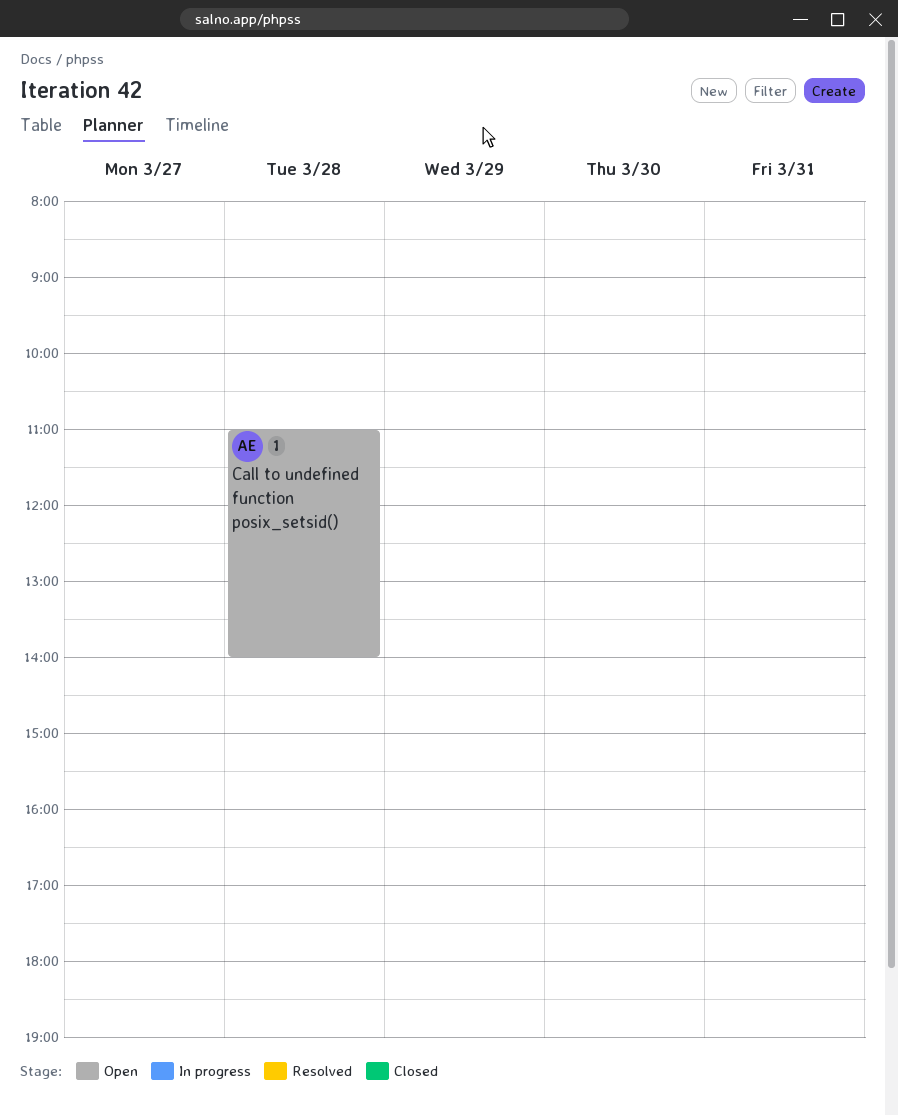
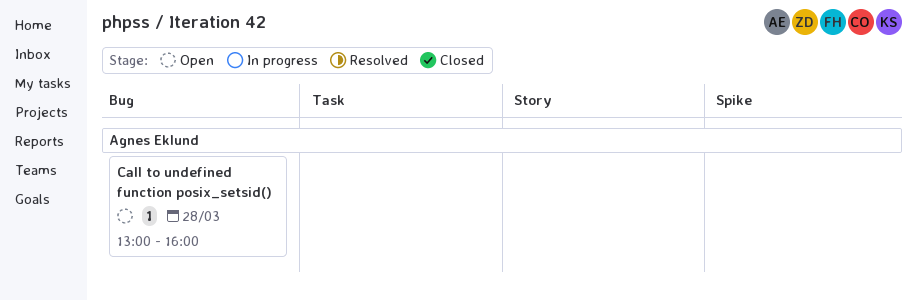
Call to undefined function posix_setsid(), begins: 11:00 -> 13:00
Call to undefined function posix_setsid(), ends: 14:00 -> 16:00

